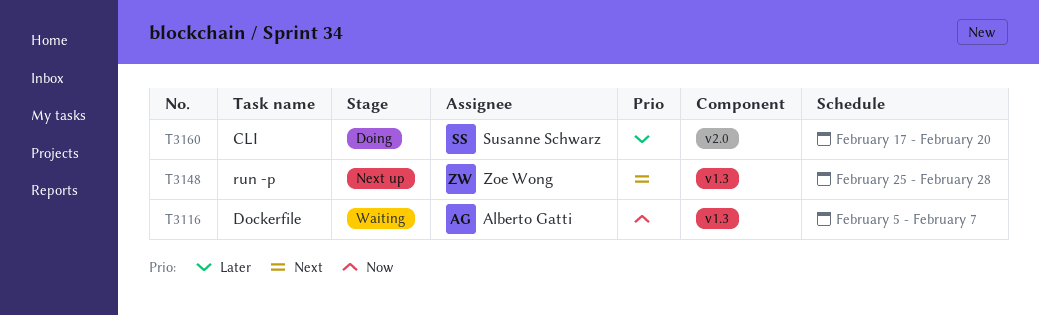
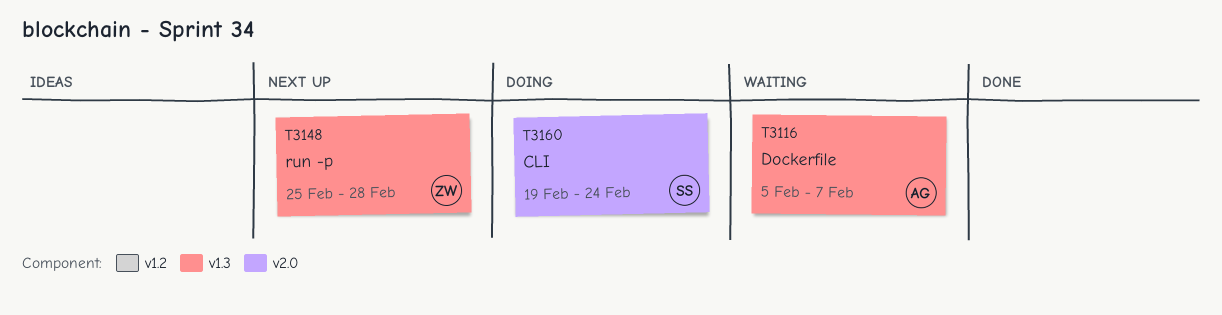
T3160, start: Feb 17 -> Feb 19
T3160, due: Feb 20 -> Feb 24

